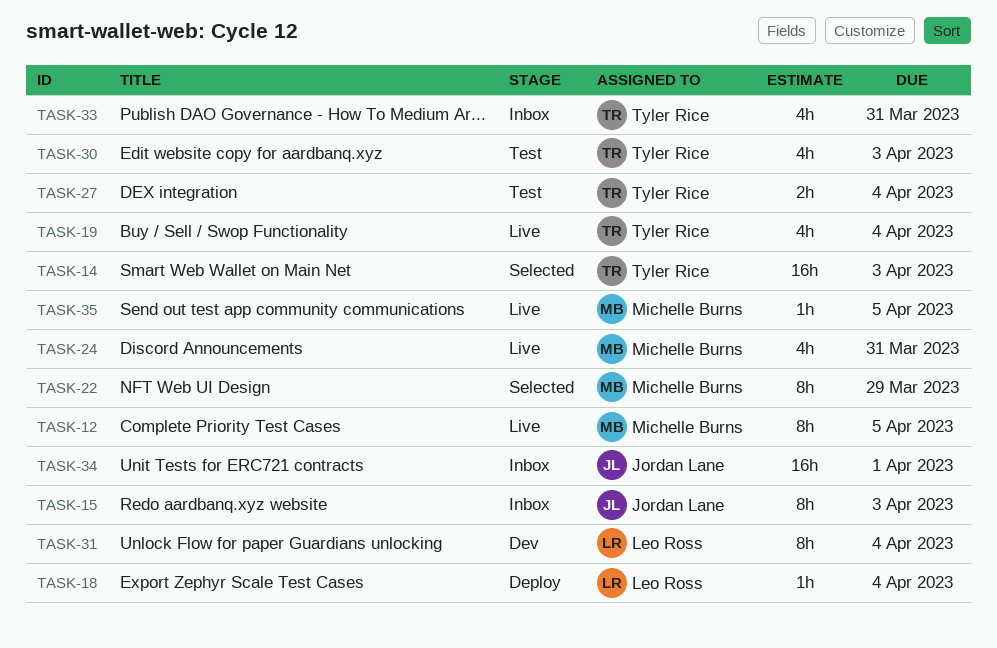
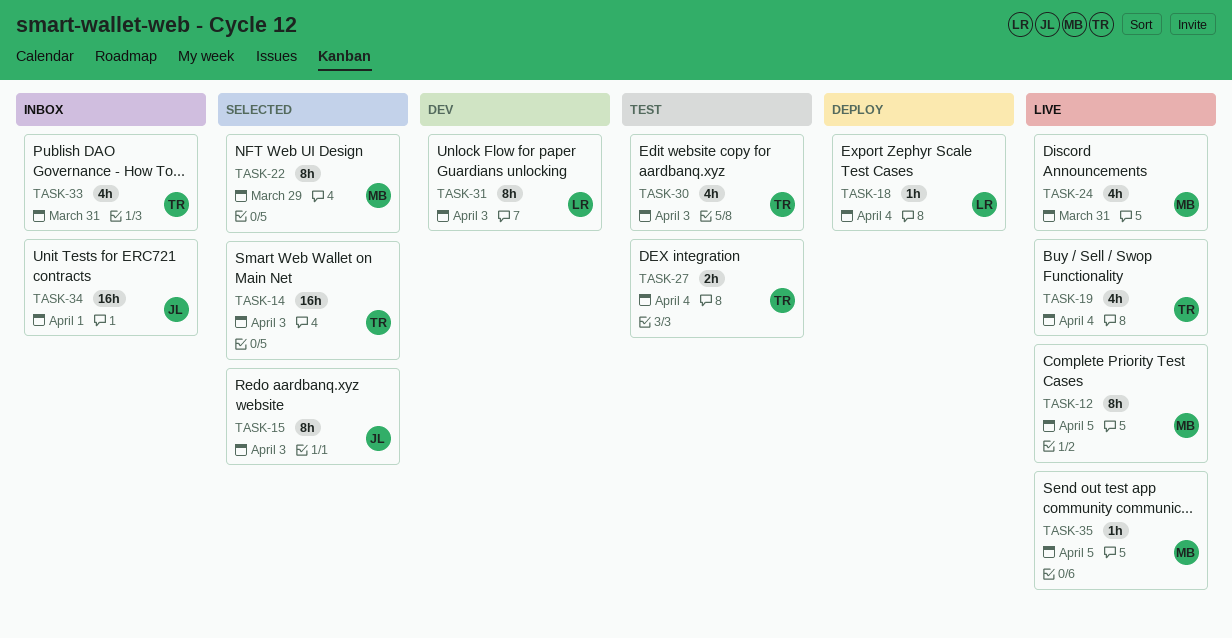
TASK-15, status: Inbox -> Selected
TASK-31, due: Apr 4 -> Apr 3

